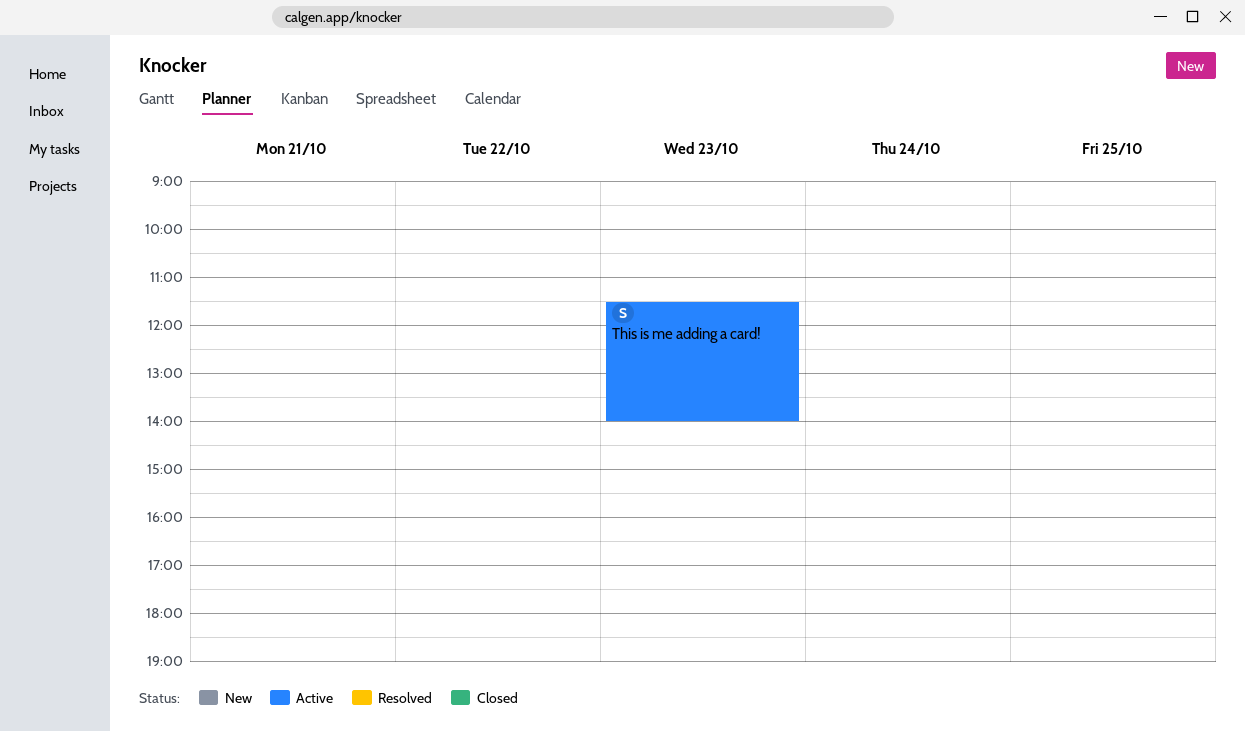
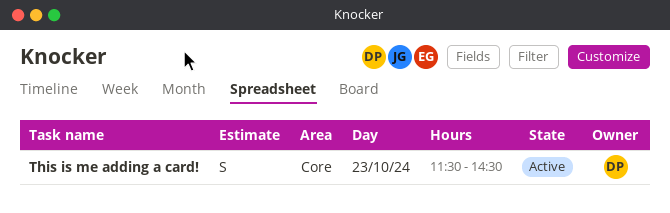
This is me adding a card!, ends: 14:00 -> 14:30

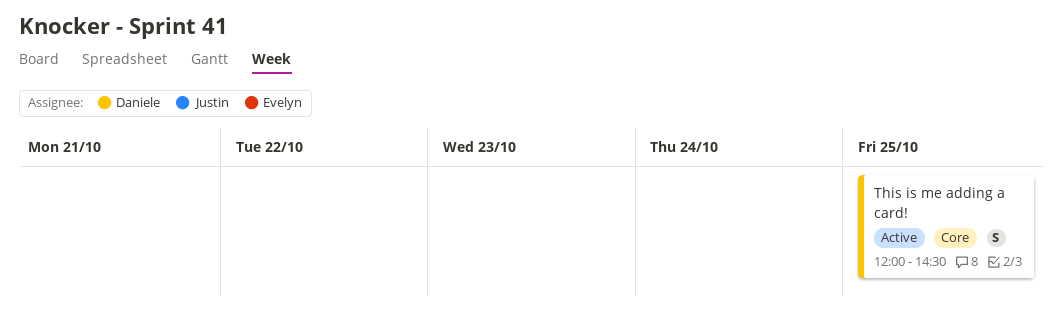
This is me adding a card!, day: Oct 23 -> Oct 25
This is me adding a card!, begins: 11:30 -> 12:00

